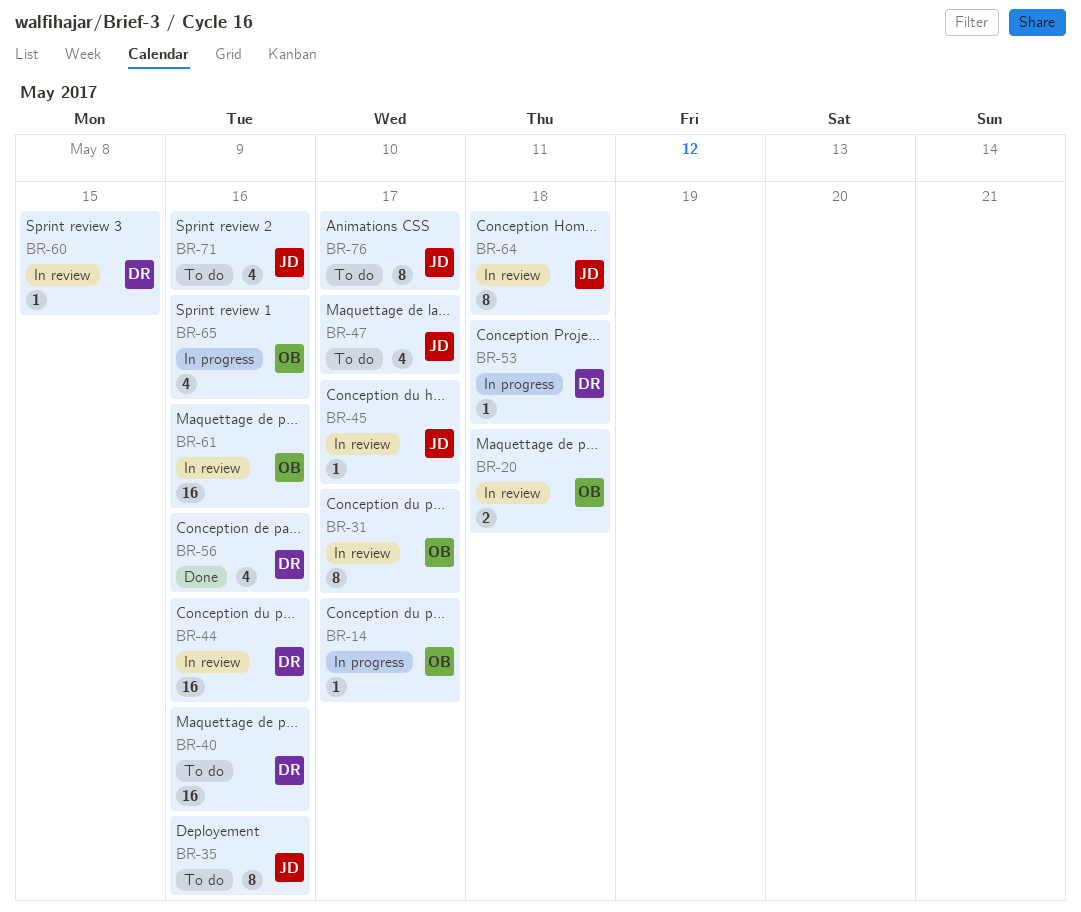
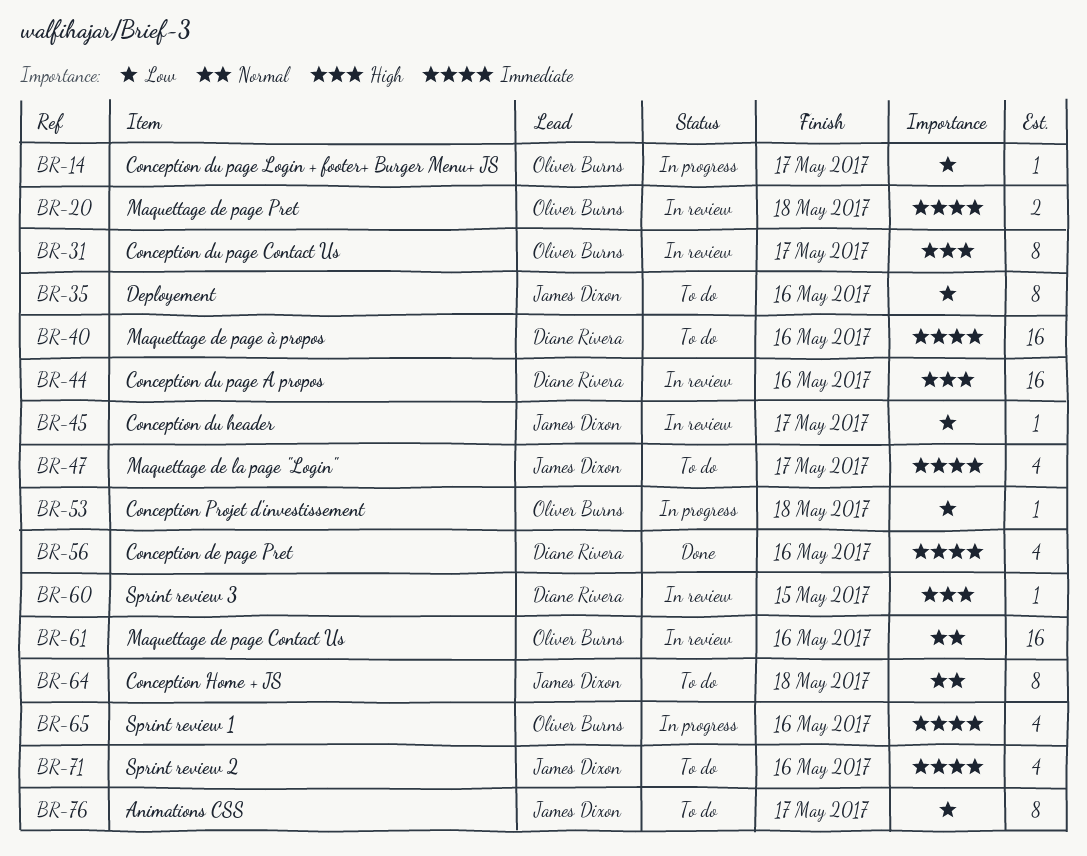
BR-53, owner: Diane Rivera -> Oliver Burns
BR-64, status: In review -> To do

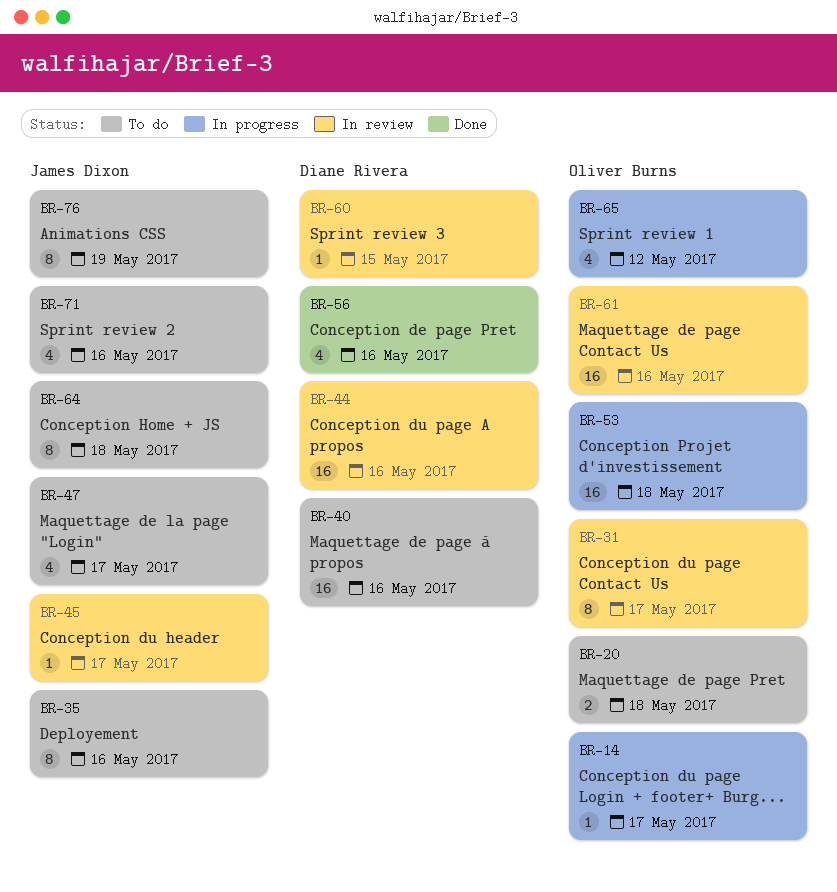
BR-20, status: In review -> To do
BR-53, estimate: 1 -> 16
BR-65, due: May 16 -> May 12
BR-76, due: May 17 -> May 19

